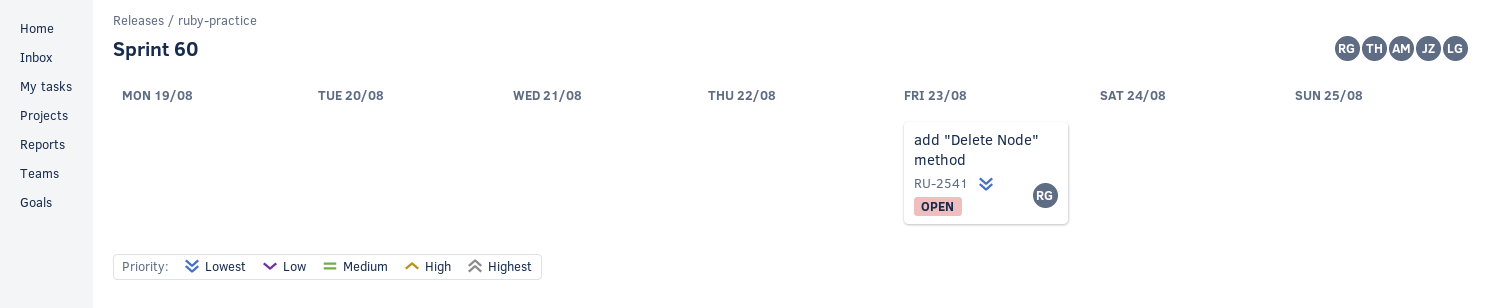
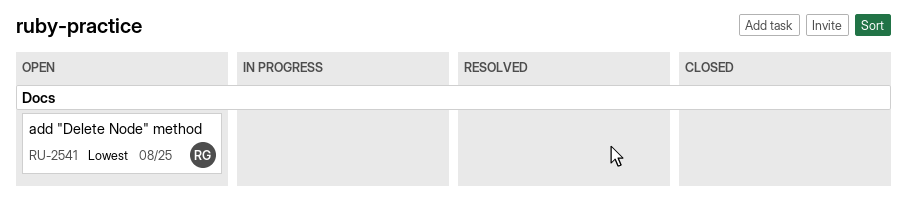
RU-2541, due: Aug 23 -> Aug 25

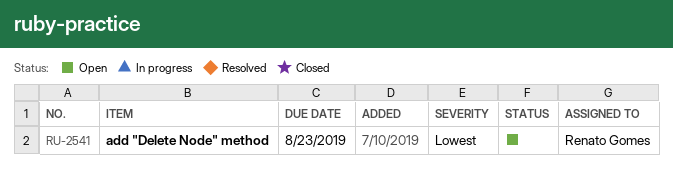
RU-2541, due: Aug 25 -> Aug 23

